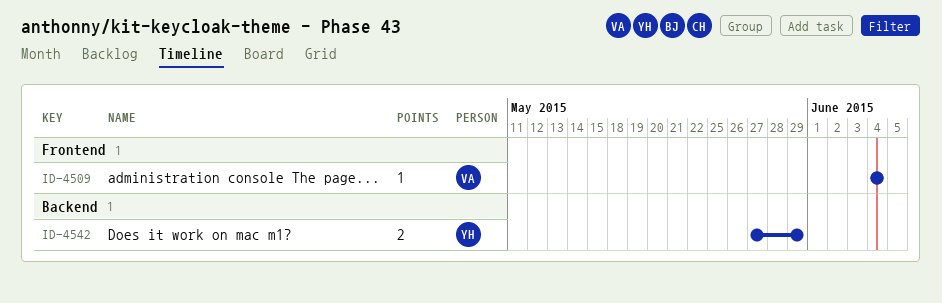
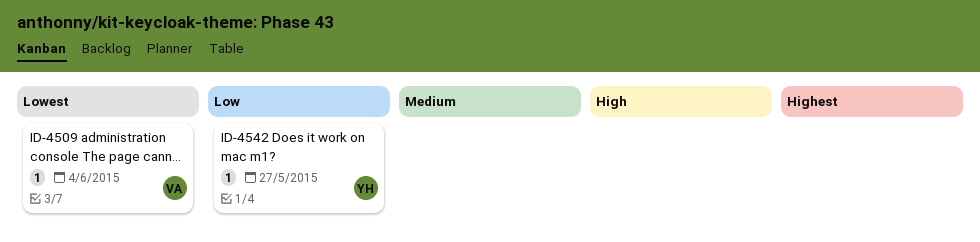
ID-4542, estimate: 2 -> 1
ID-4542, due: May 29 -> May 27

